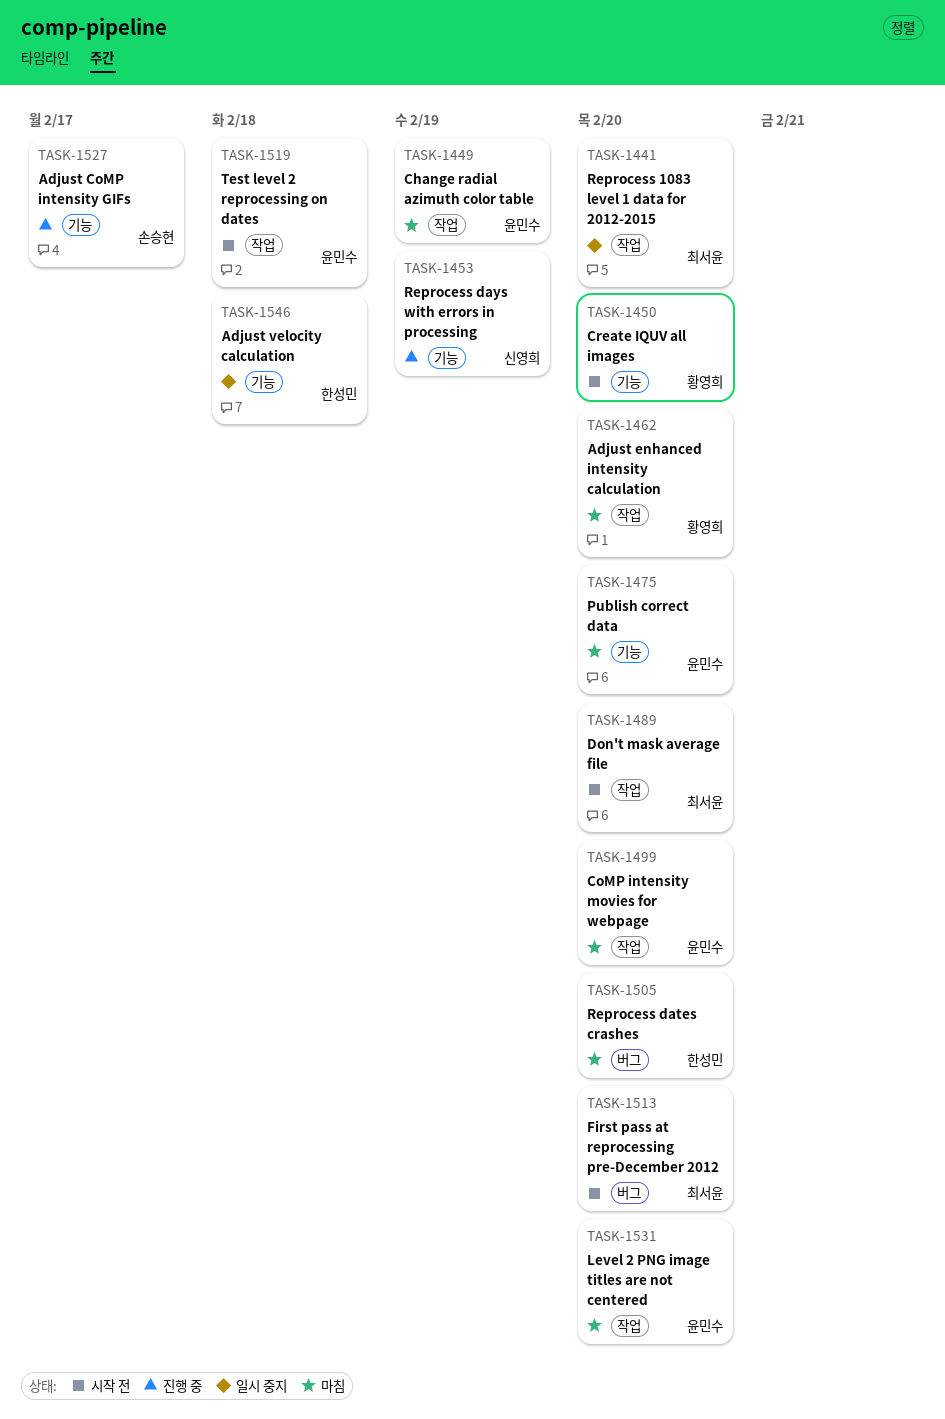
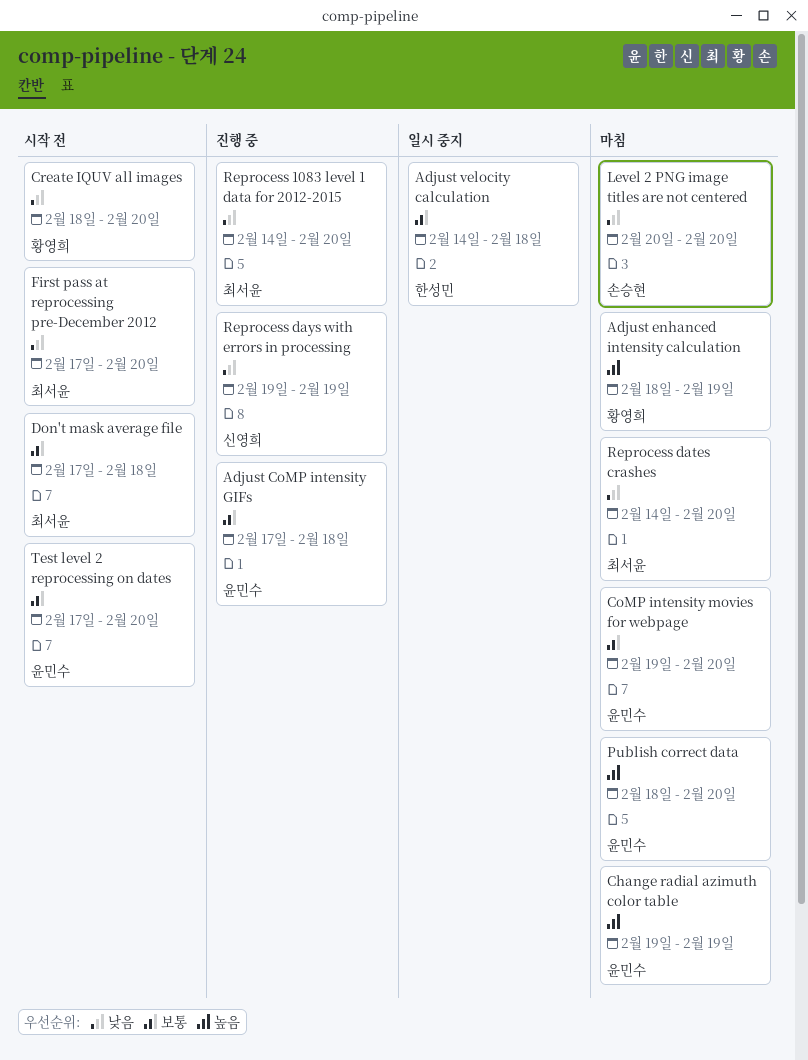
Adjust CoMP intensity GIFs, owner: 손승현 -> 윤민수
Adjust CoMP intensity GIFs, due: Feb 17 -> Feb 18
Adjust enhanced intensity calculation, due: Feb 20 -> Feb 19
Don't mask average file, due: Feb 20 -> Feb 18
Level 2 PNG image titles are not centered, owner: 윤민수 -> 손승현
Reprocess 1083 level 1 data for 2012-2015, status: 일시 중지 -> 진행 중
Reprocess dates crashes, owner: 한성민 -> 최서윤
Test level 2 reprocessing on dates, due: Feb 18 -> Feb 20

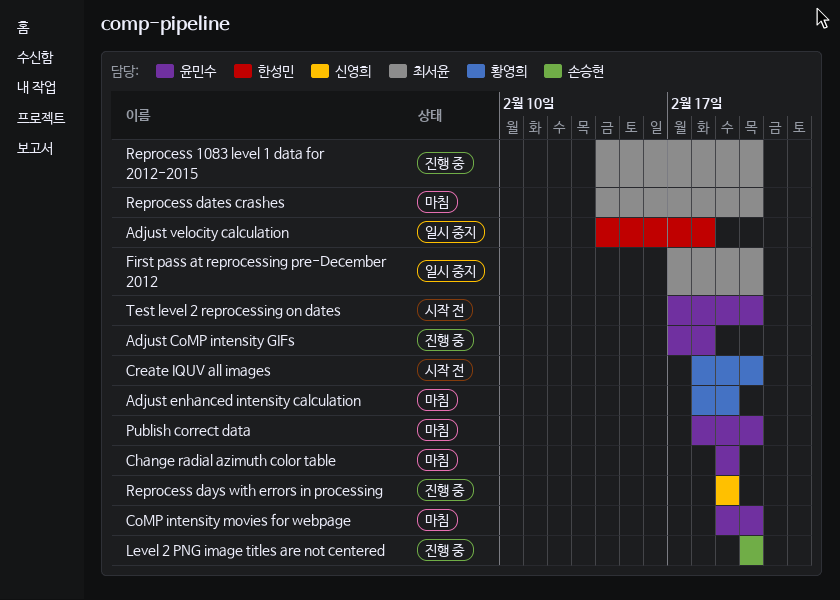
Don't mask average file: present -> none
First pass at reprocessing pre-December 2012, status: 시작 전 -> 일시 중지
Level 2 PNG image titles are not centered, status: 마침 -> 진행 중

